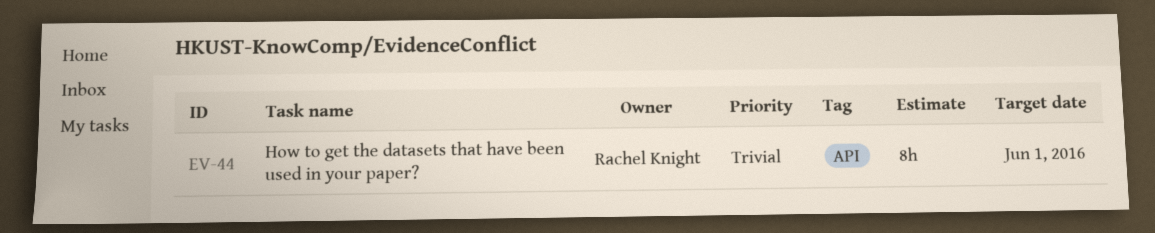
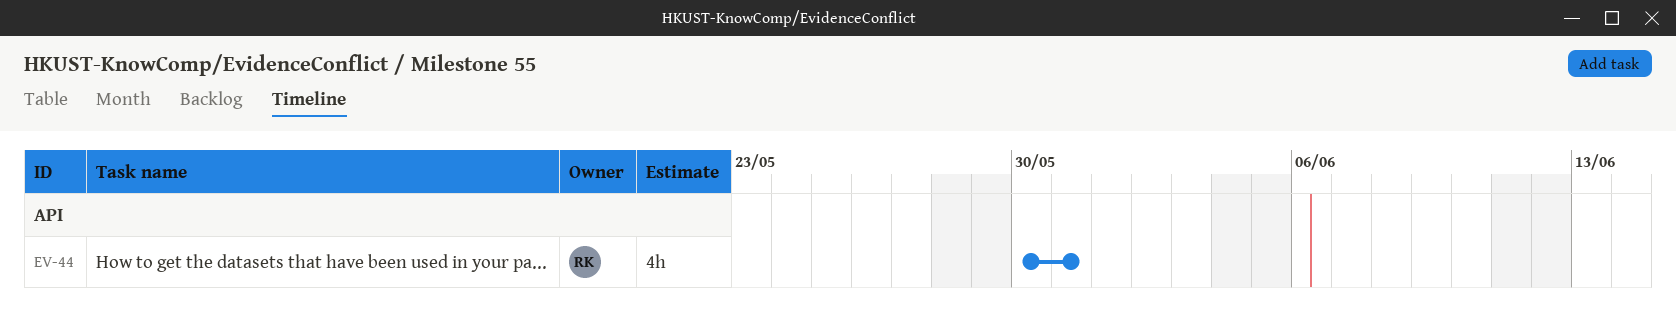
EV-44, estimate: 8h -> 4h
EV-44, due: Jun 1 -> May 31

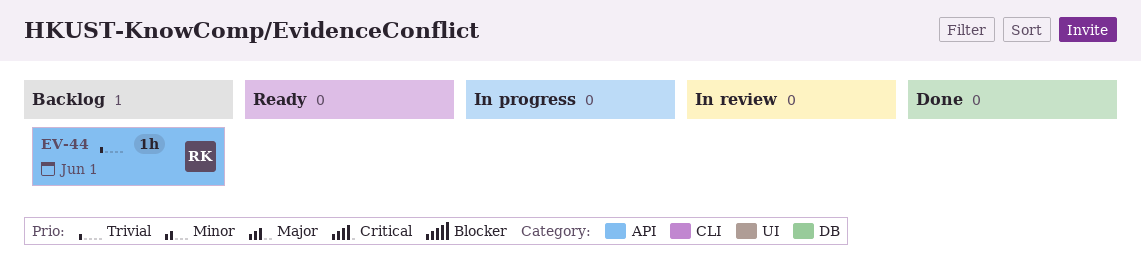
EV-44, estimate: 4h -> 1h
EV-44, due: May 31 -> Jun 1

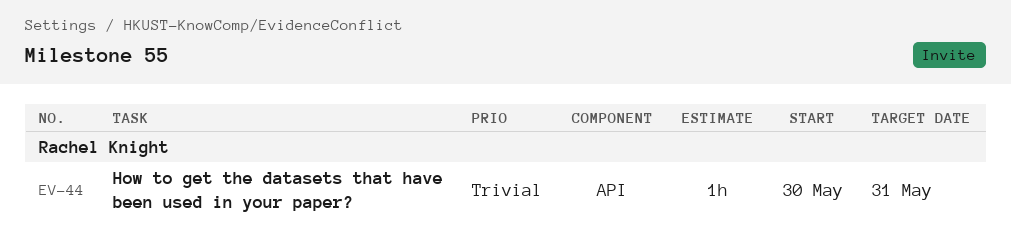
EV-44, due: Jun 1 -> May 31

